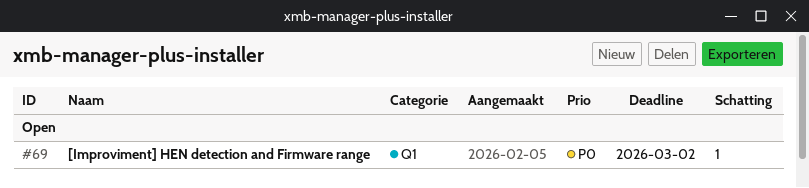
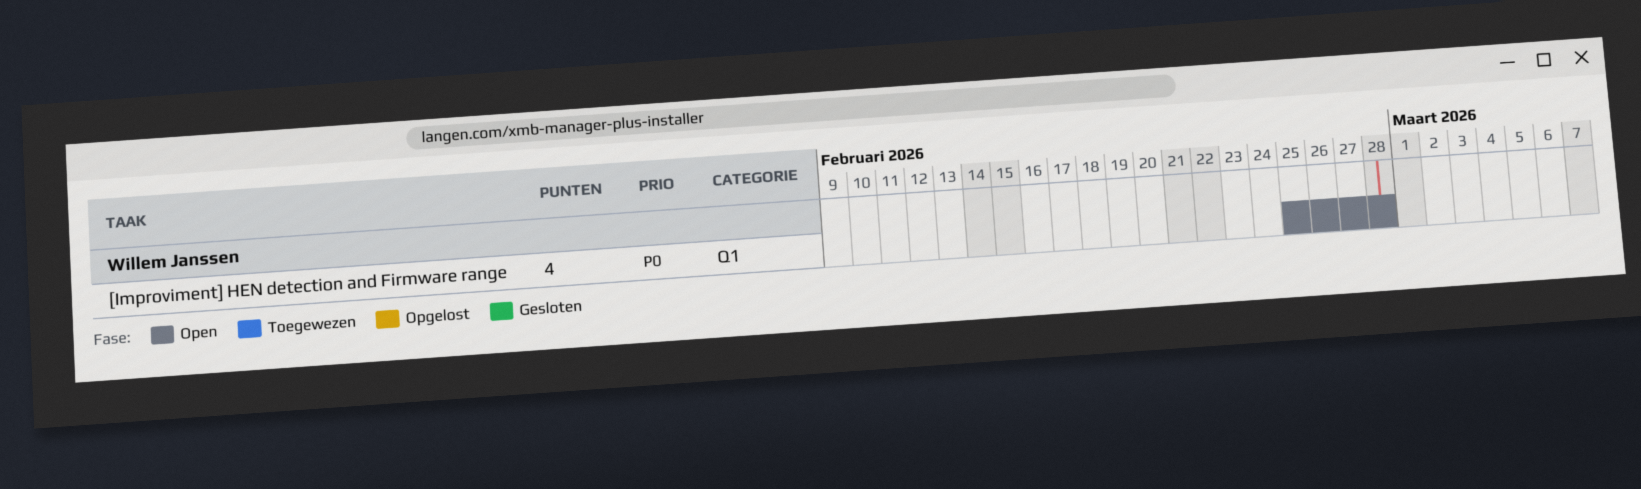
[Improviment] HEN detection and Firmware range, estimate: 1 -> 4
[Improviment] HEN detection and Firmware range, due: Mar 2 -> Feb 28

